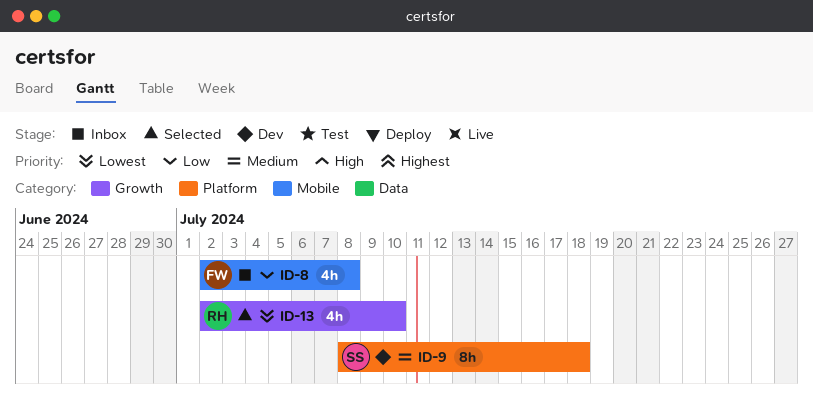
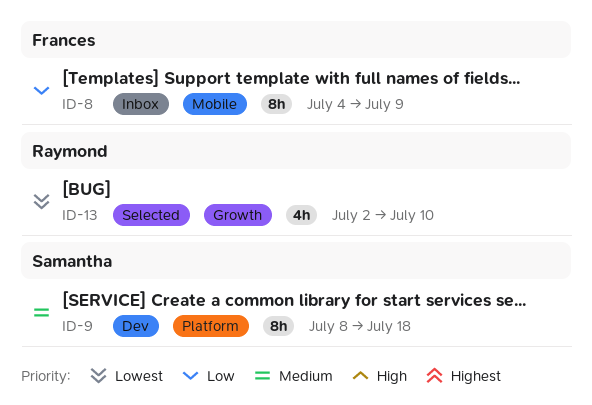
ID-8, estimate: 4h -> 8h
ID-8, start: Jul 2 -> Jul 4
ID-8, due: Jul 8 -> Jul 9

